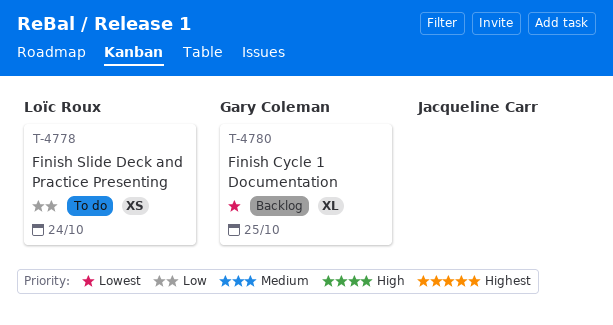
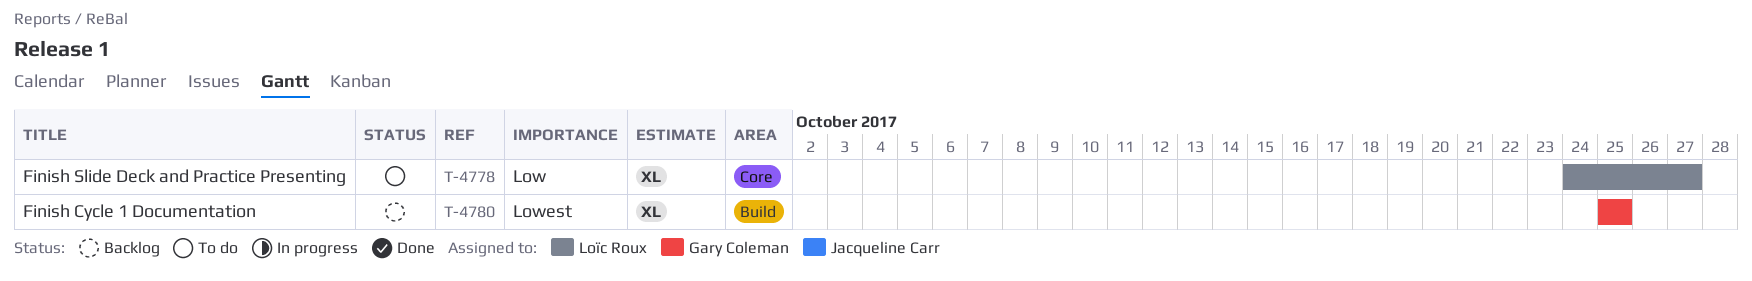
T-4778, estimate: XS -> XL
T-4778, due: Oct 24 -> Oct 27

